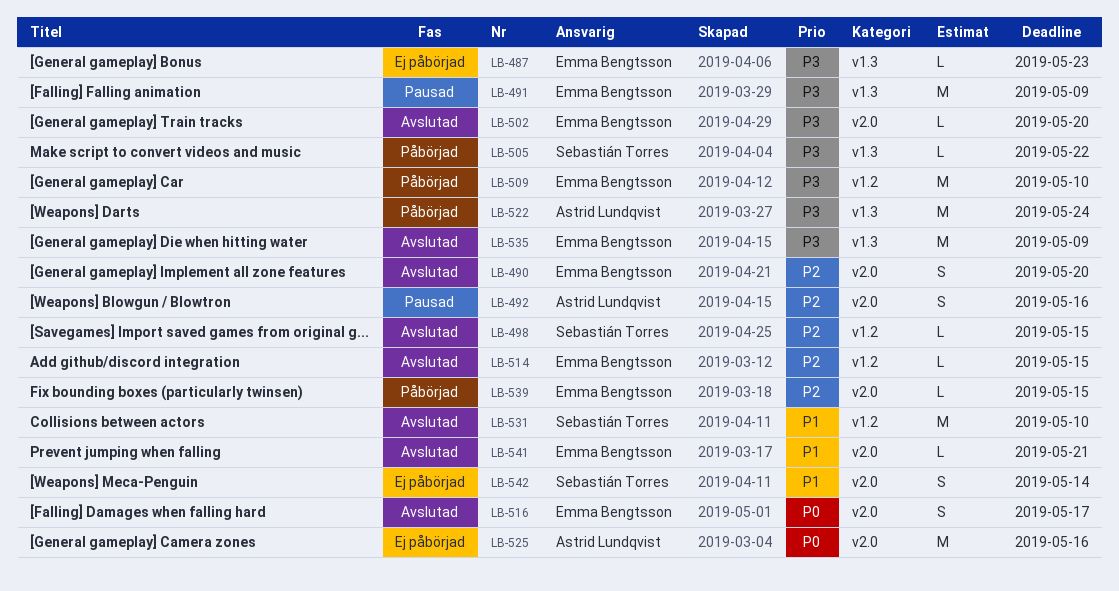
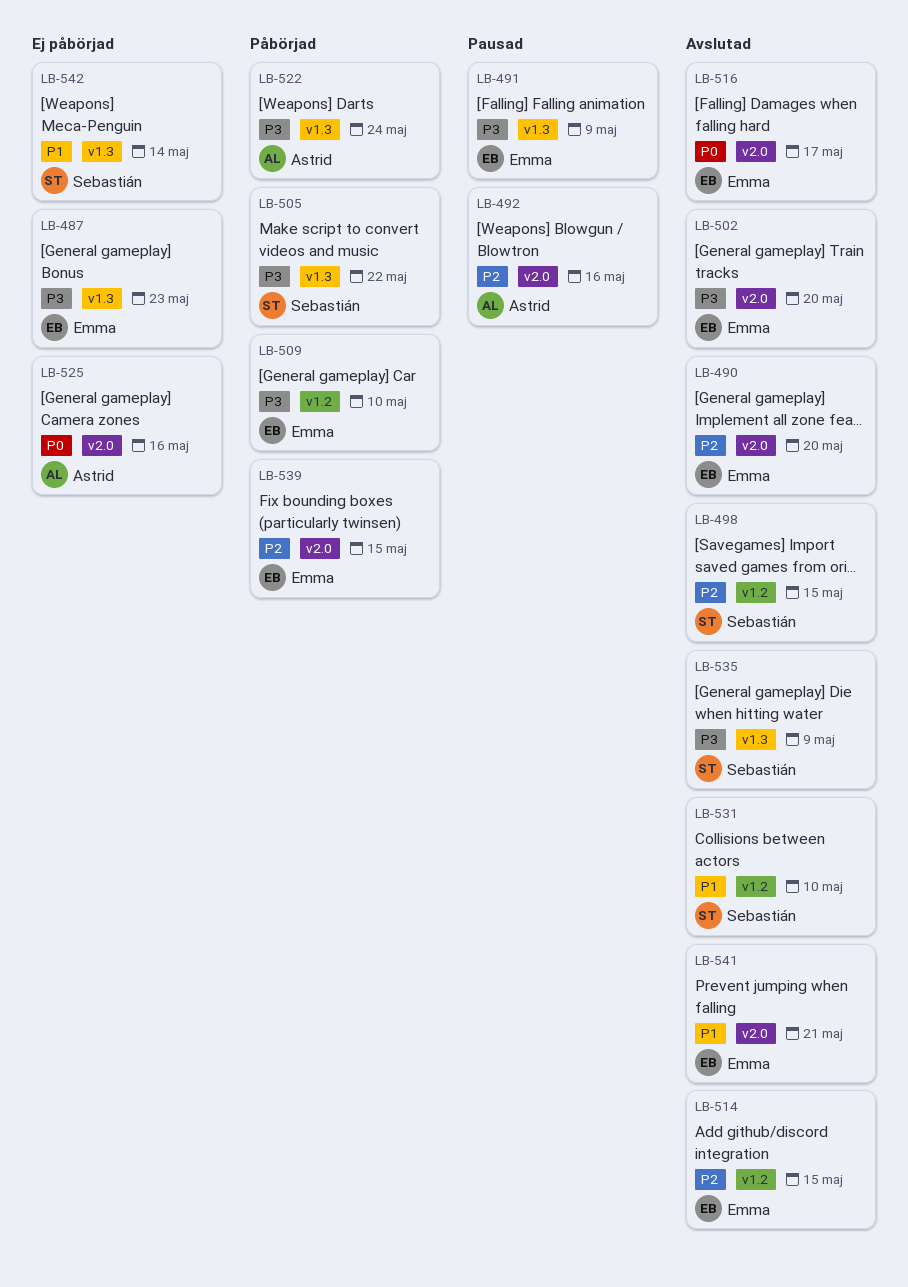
LB-535, owner: Emma Bengtsson -> Sebastián Torres
LB-542, label: v2.0 -> v1.3

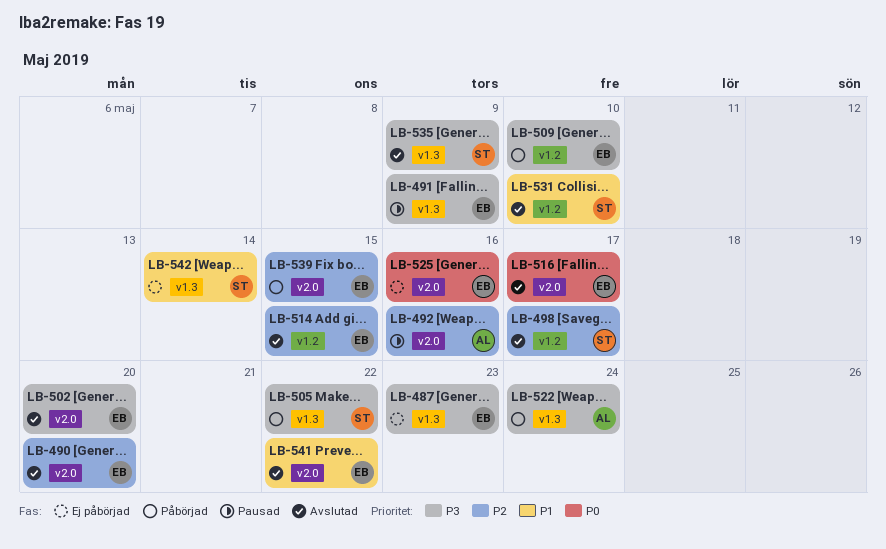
LB-498, due: May 15 -> May 17
LB-525, owner: Astrid -> Emma
LB-541, due: May 21 -> May 22

